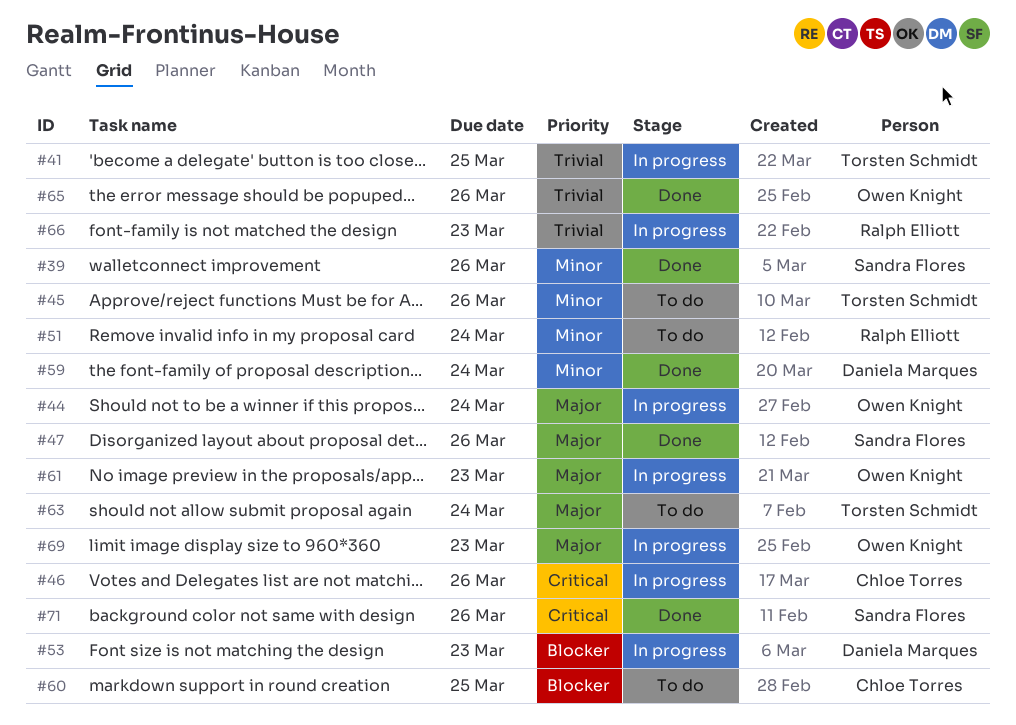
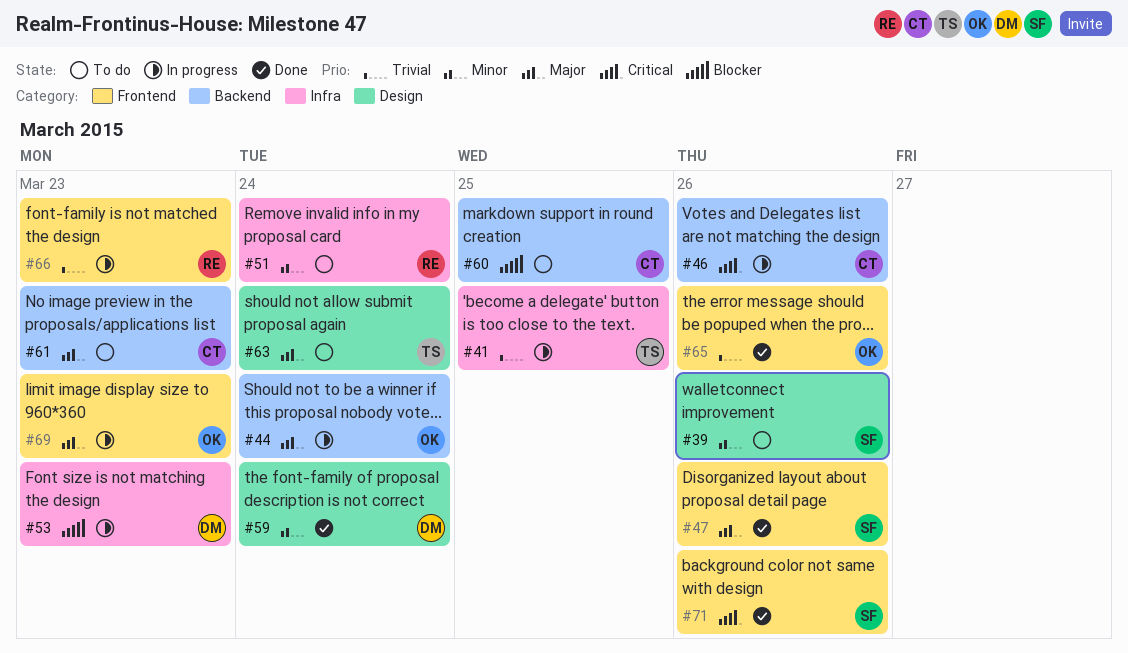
#39, status: Done -> To do
#45: present -> none
#61, status: In progress -> To do
#61, owner: Owen Knight -> Chloe Torres

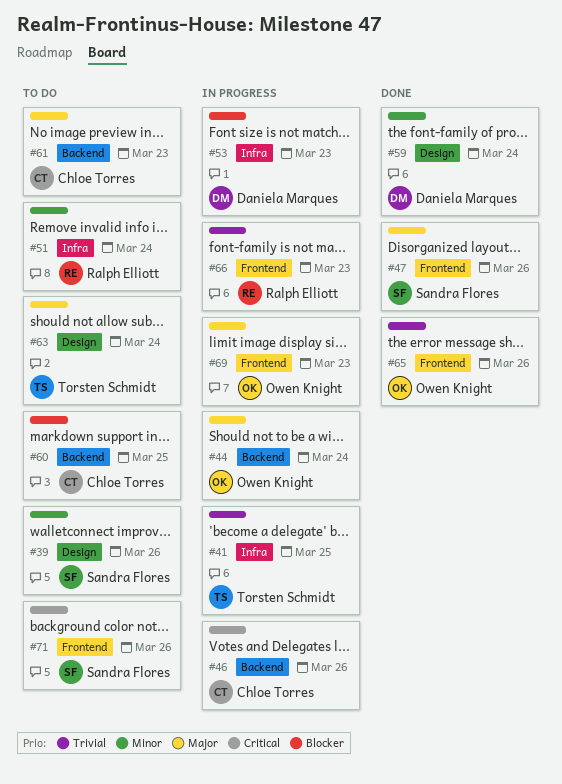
#71, status: Done -> To do

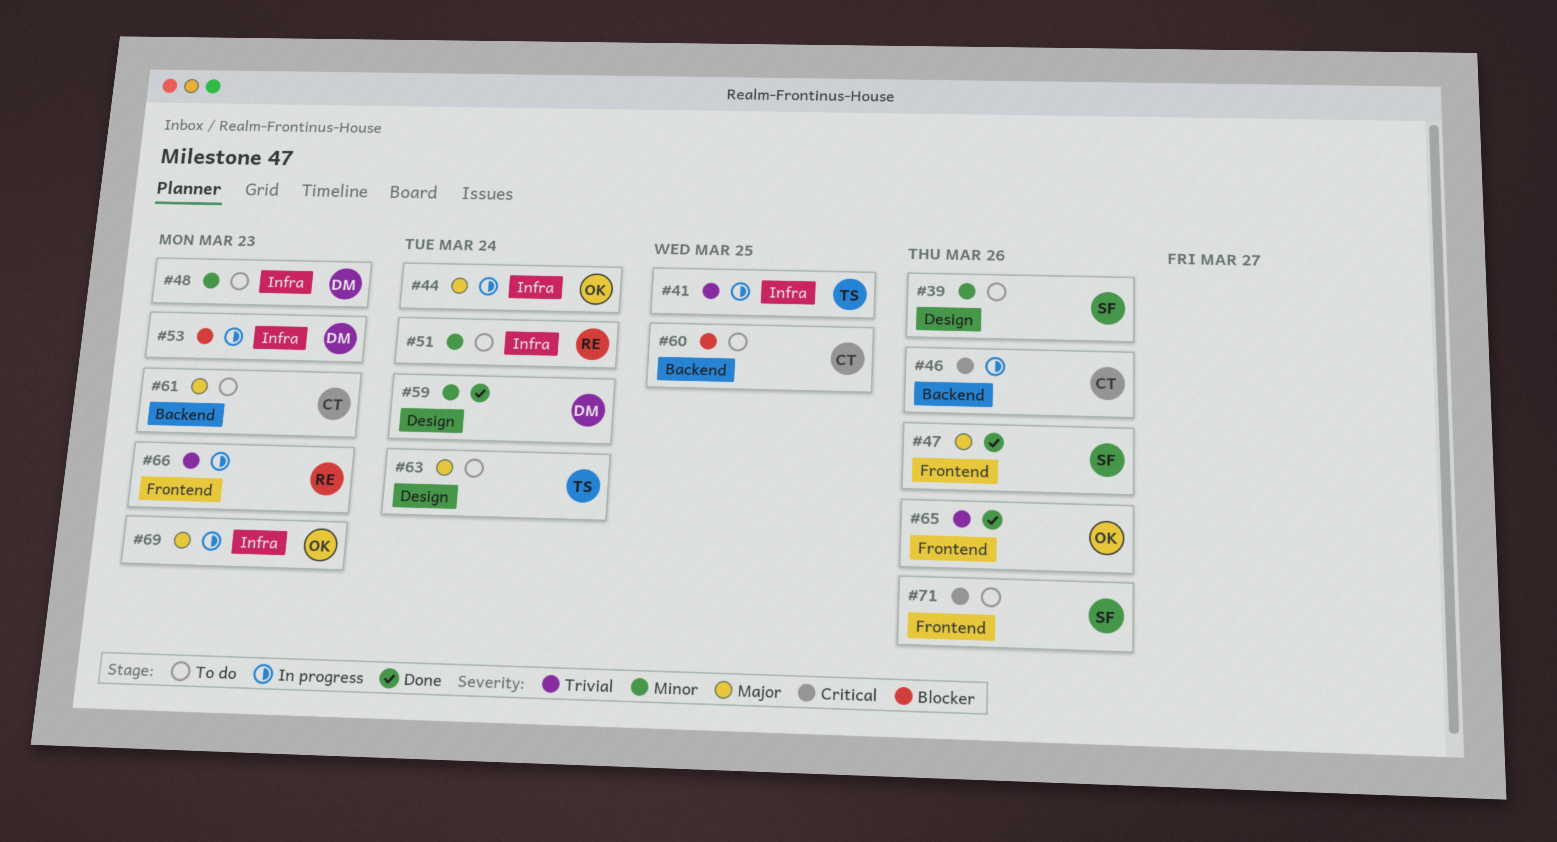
#44, label: Backend -> Infra
#48: none -> present
#69, label: Frontend -> Infra

